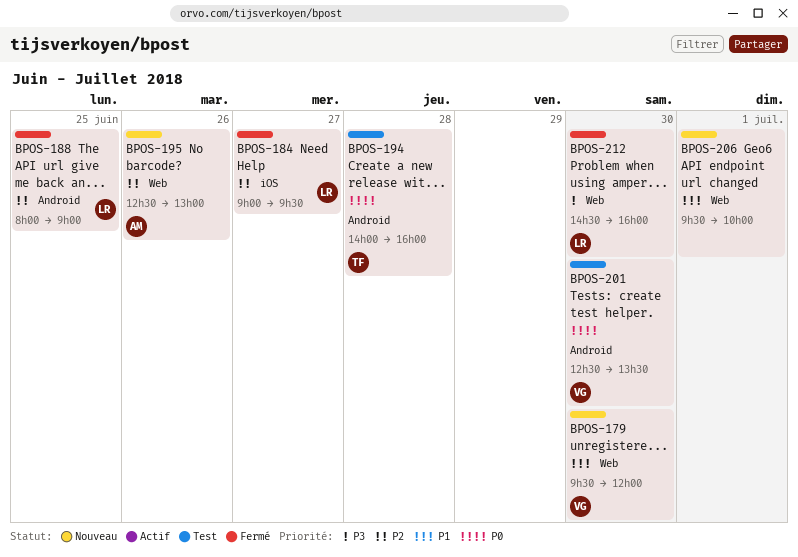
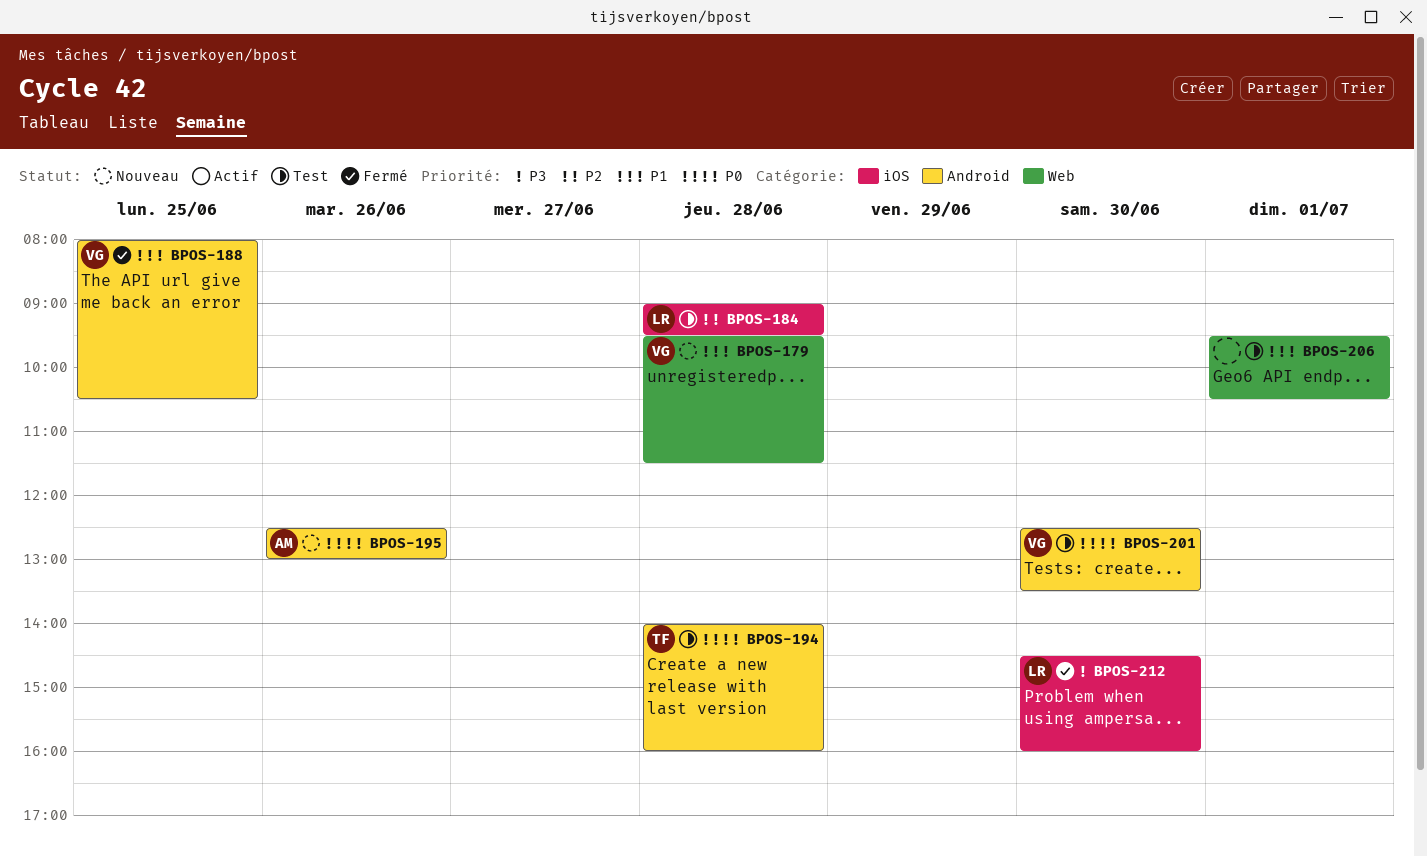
BPOS-179, day: Jun 30 -> Jun 28
BPOS-179, ends: 12:00 -> 11:30
BPOS-184, status: Fermé -> Test
BPOS-184, day: Jun 27 -> Jun 28
BPOS-188, owner: LR -> VG
BPOS-188, priority: P2 -> P1
BPOS-188, ends: 09:00 -> 10:30
BPOS-195, priority: P2 -> P0
BPOS-195, label: Web -> Android
BPOS-206, status: Nouveau -> Test
BPOS-206, ends: 10:00 -> 10:30
BPOS-212, label: Web -> iOS

